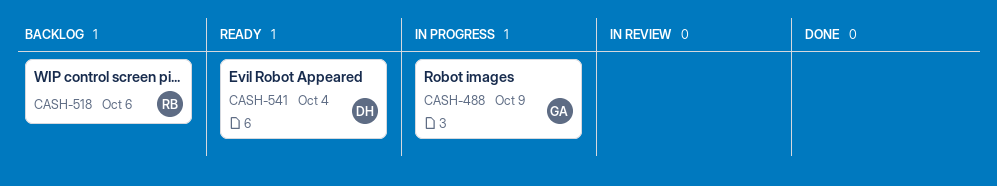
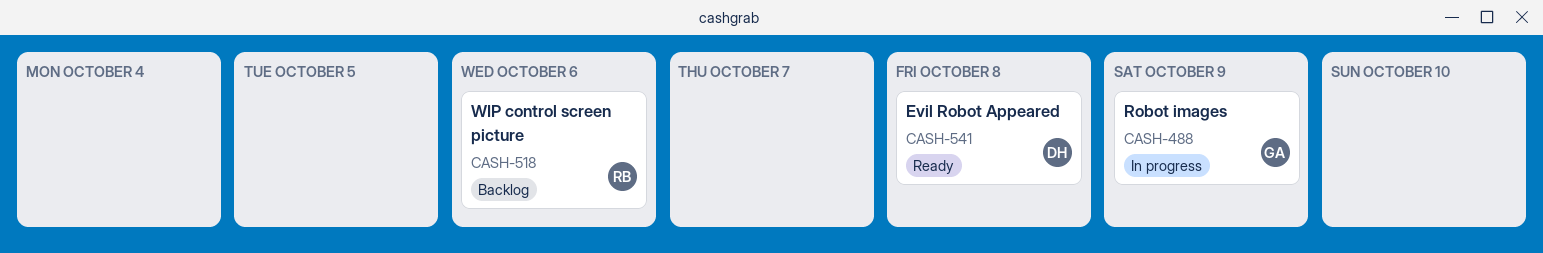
CASH-541, due: Oct 4 -> Oct 8

